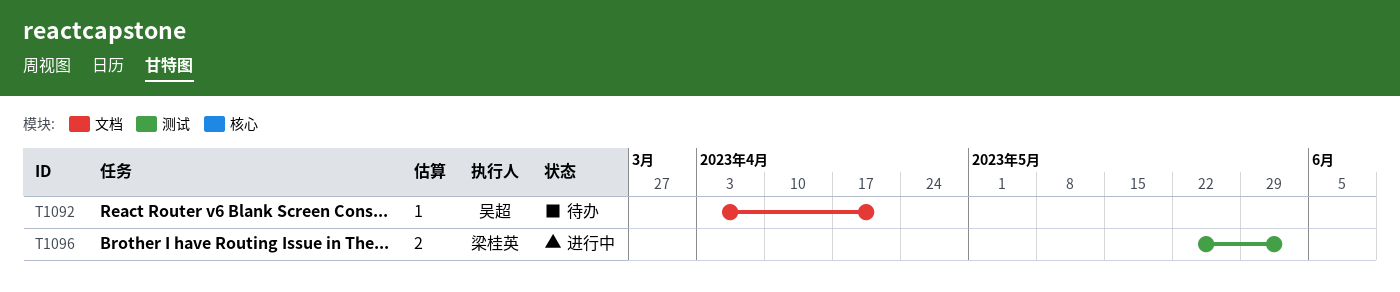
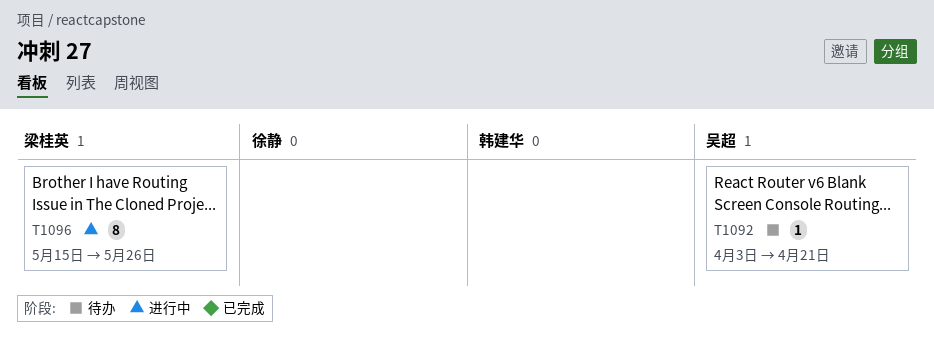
T1096, estimate: 2 -> 8
T1096, start: May 22 -> May 15
T1096, due: Jun 2 -> May 26

